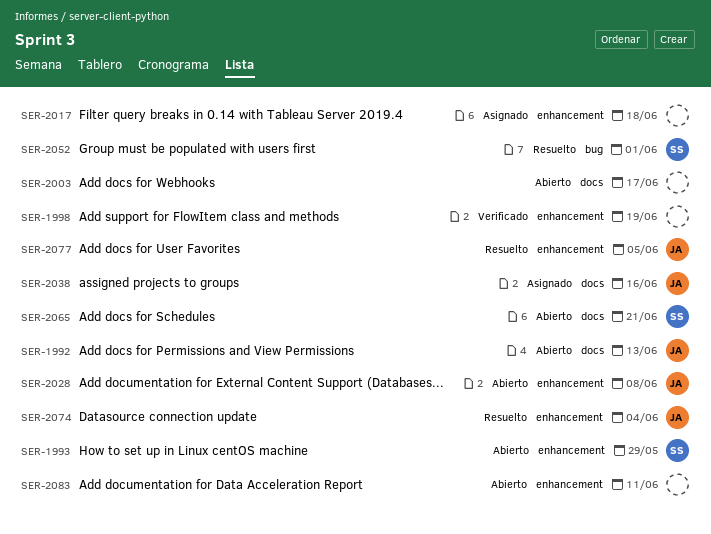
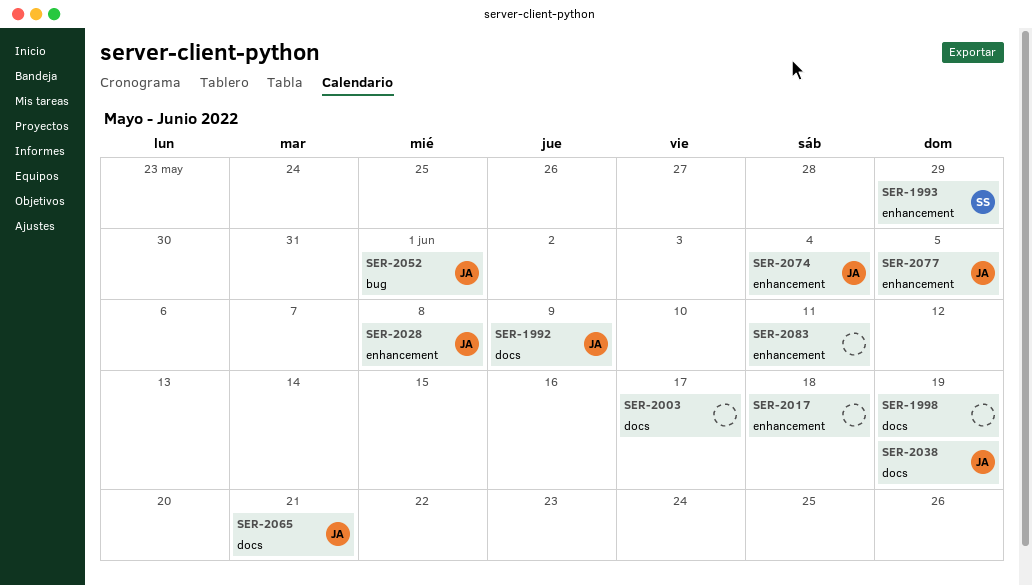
SER-1992, due: Jun 13 -> Jun 9
SER-1998, label: enhancement -> docs
SER-2038, due: Jun 16 -> Jun 19
SER-2052, owner: SS -> JA
SER-2065, owner: SS -> JA

